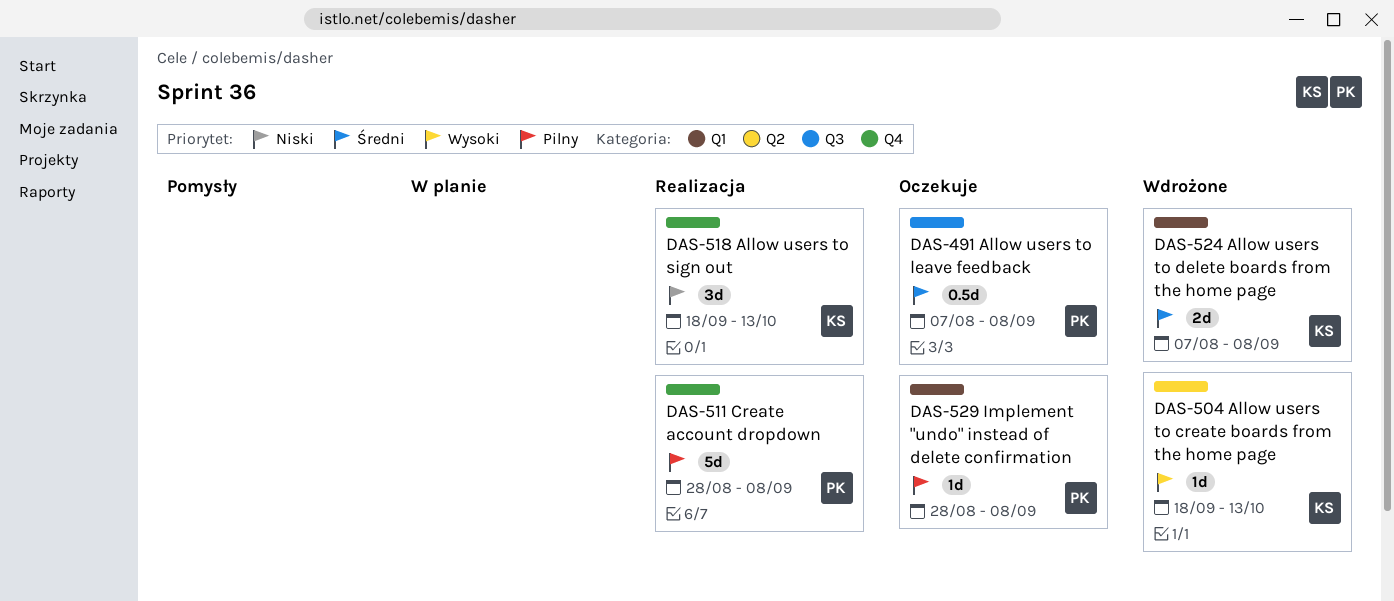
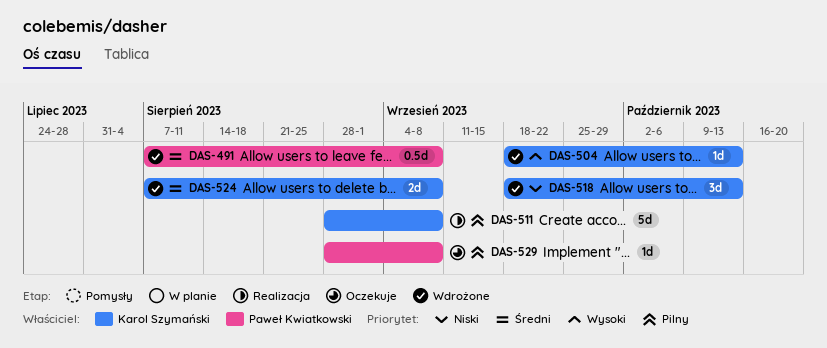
DAS-491, status: Oczekuje -> Wdrożone
DAS-511, owner: Paweł Kwiatkowski -> Karol Szymański
DAS-518, status: Realizacja -> Wdrożone

